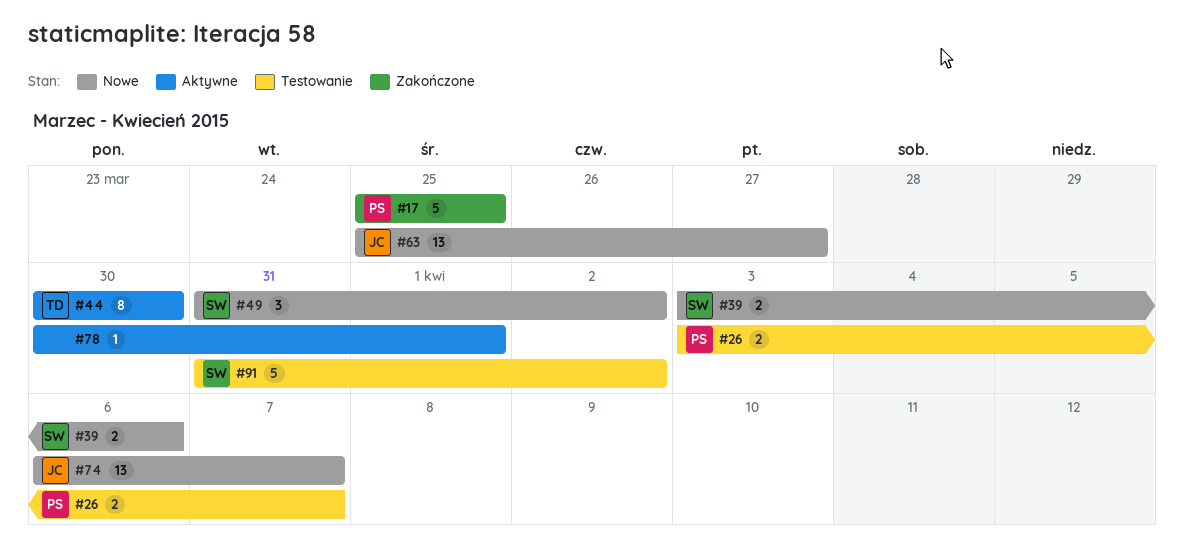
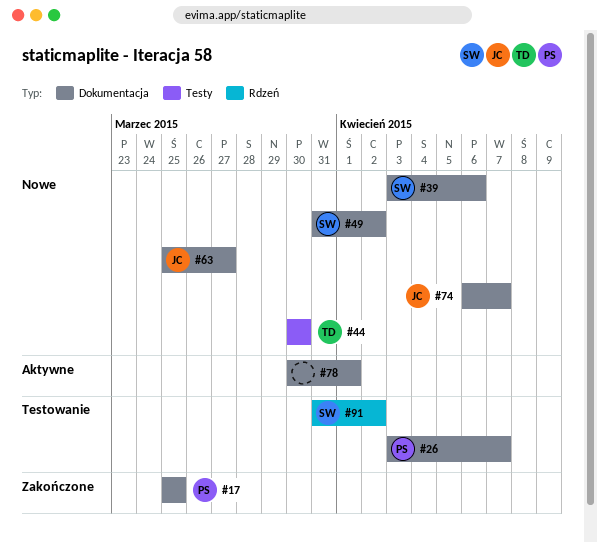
#44, status: Aktywne -> Nowe

